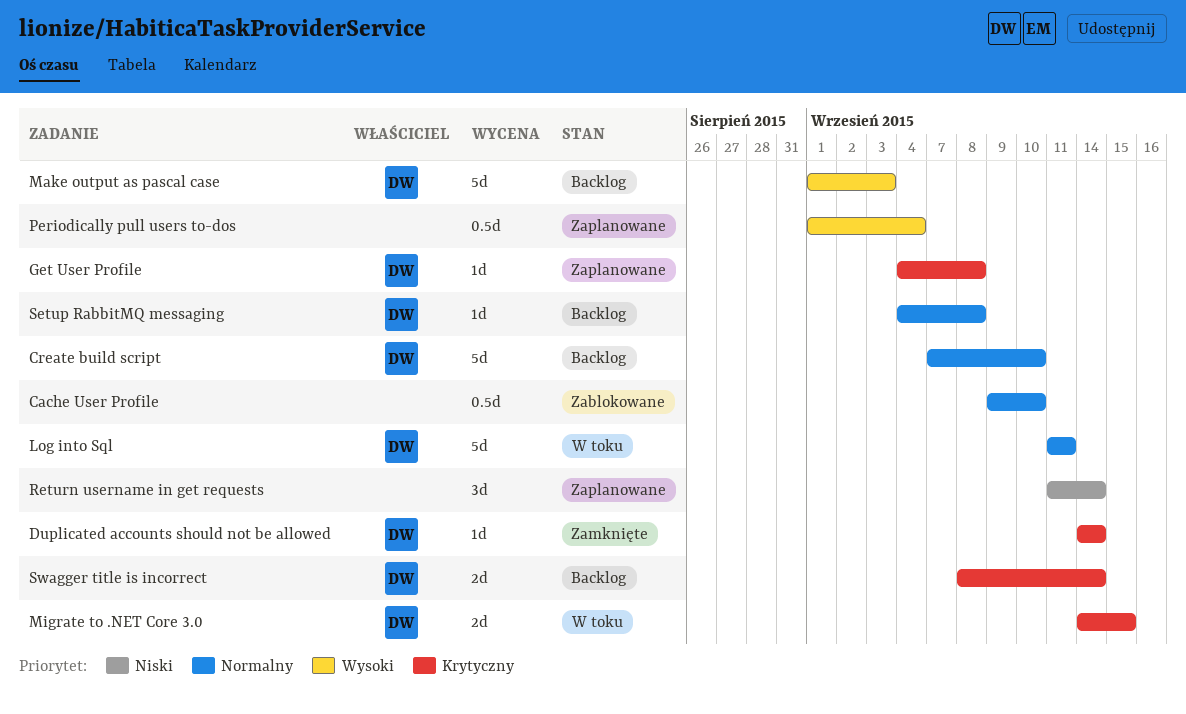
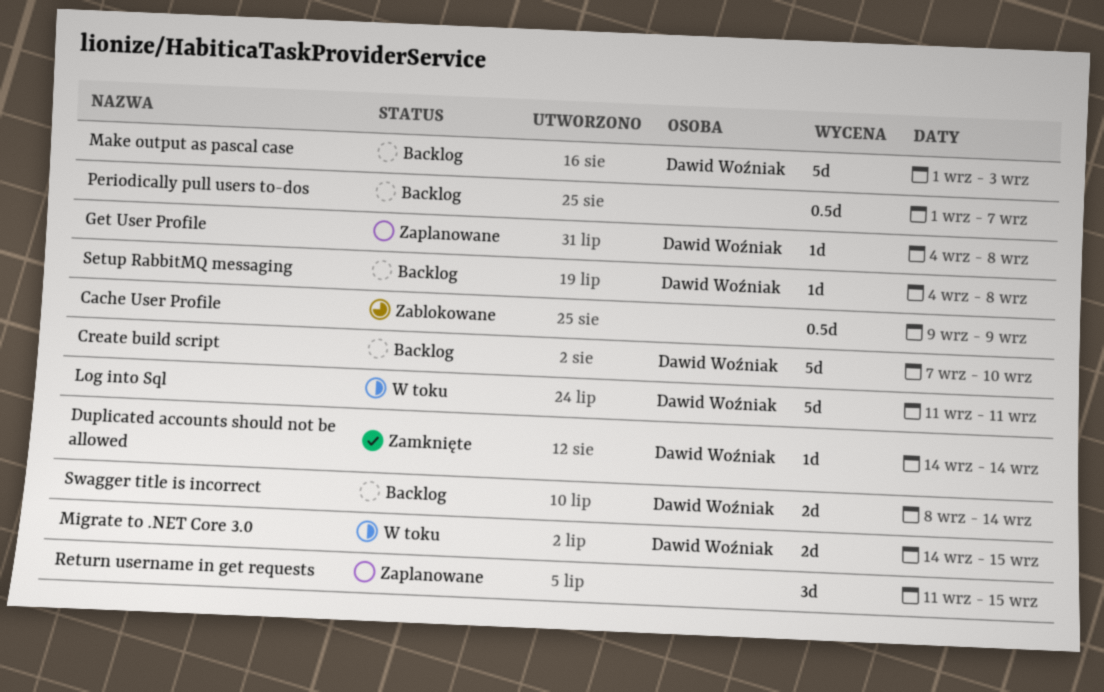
Cache User Profile, due: Sep 10 -> Sep 9
Periodically pull users to-dos, status: Zaplanowane -> Backlog
Periodically pull users to-dos, due: Sep 4 -> Sep 7
Return username in get requests, due: Sep 14 -> Sep 15

